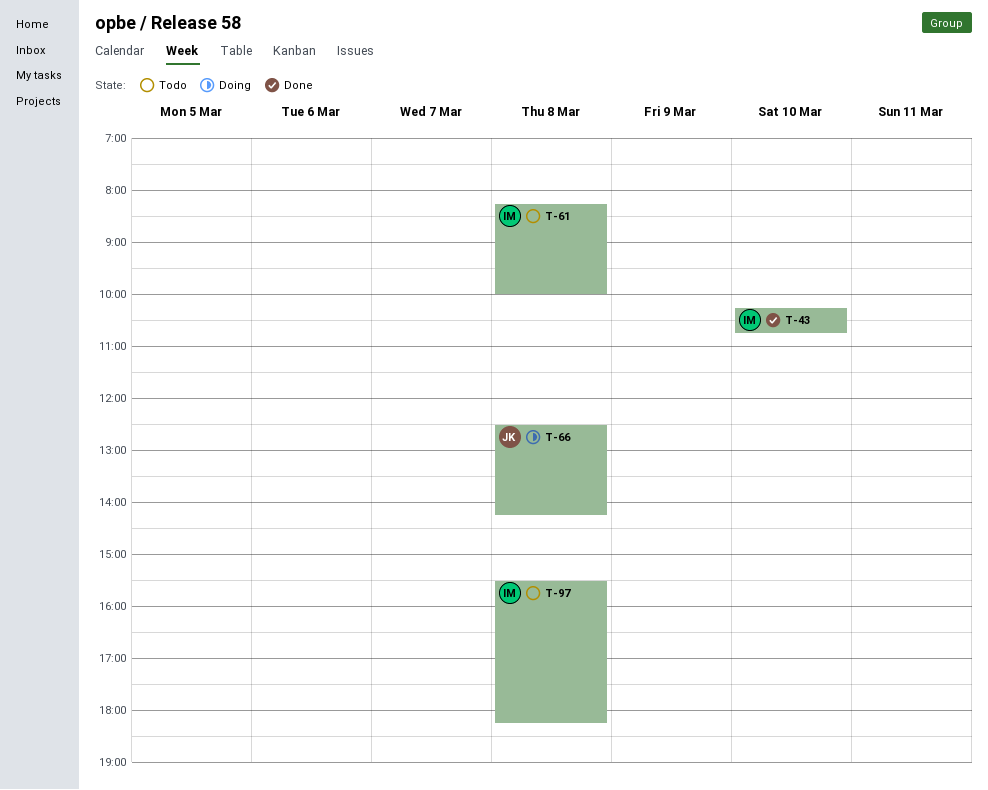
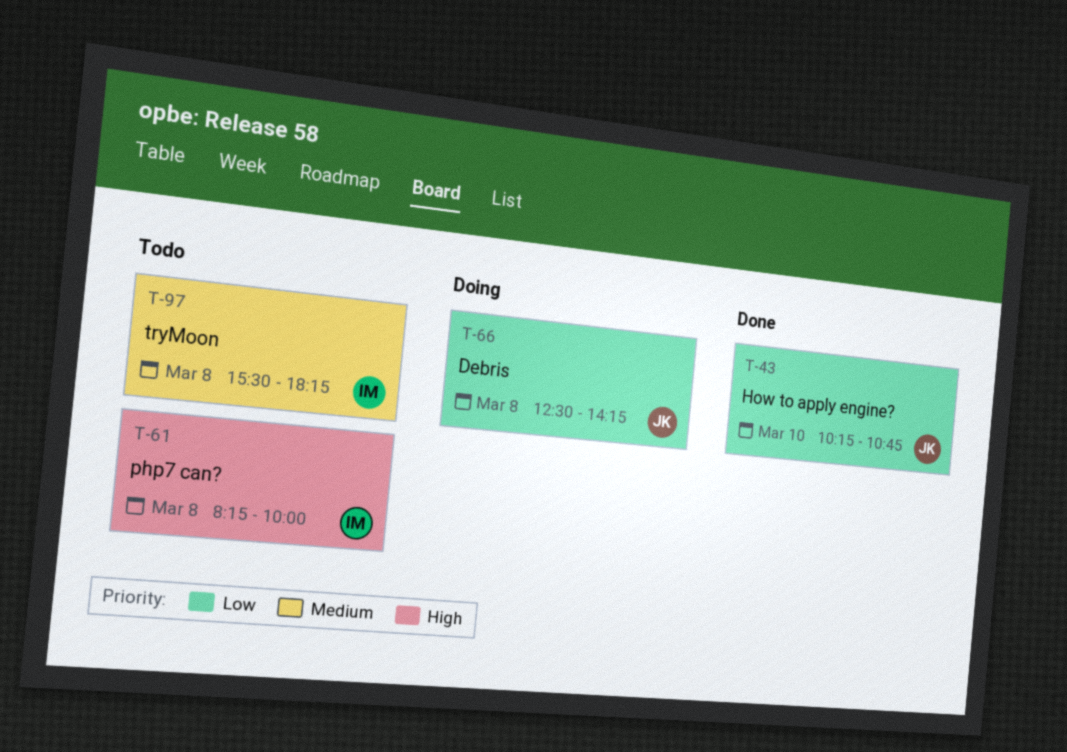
T-43, owner: IM -> JK

